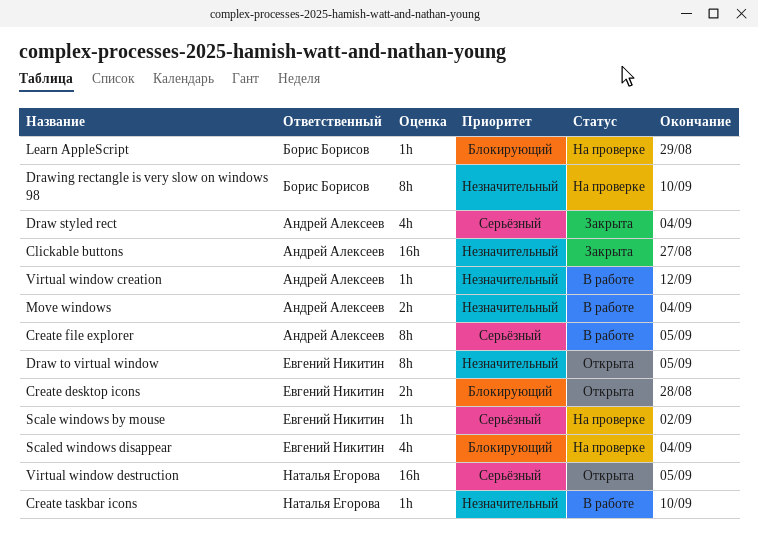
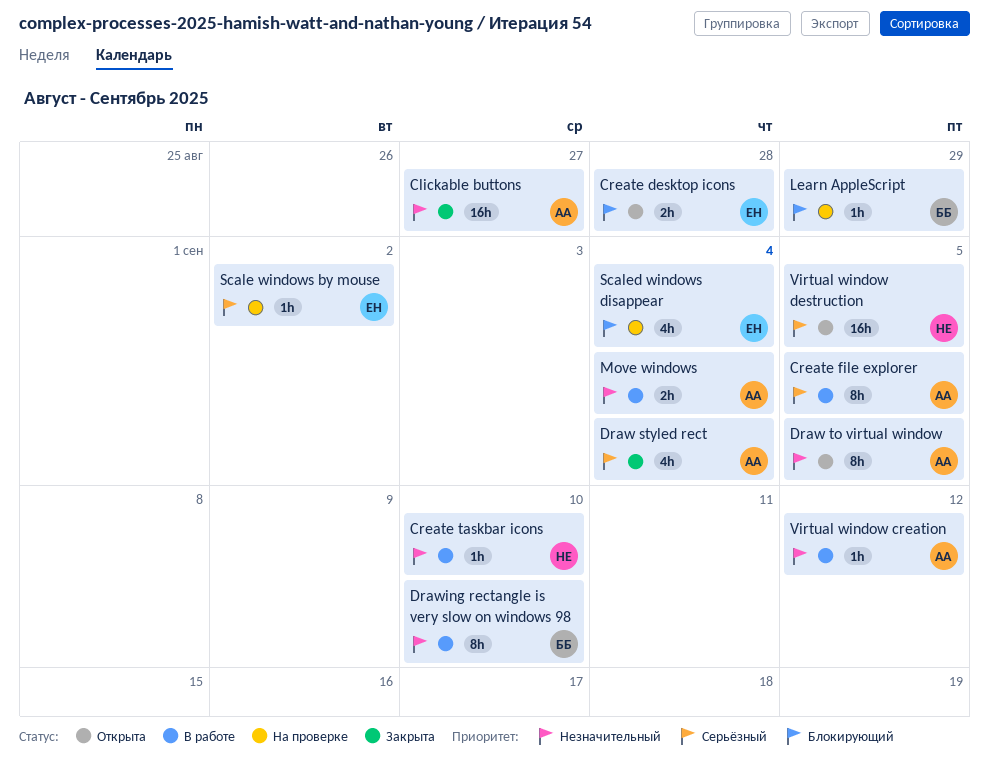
Draw to virtual window, owner: Евгений Никитин -> Андрей Алексеев
Drawing rectangle is very slow on windows 98, status: На проверке -> В работе

